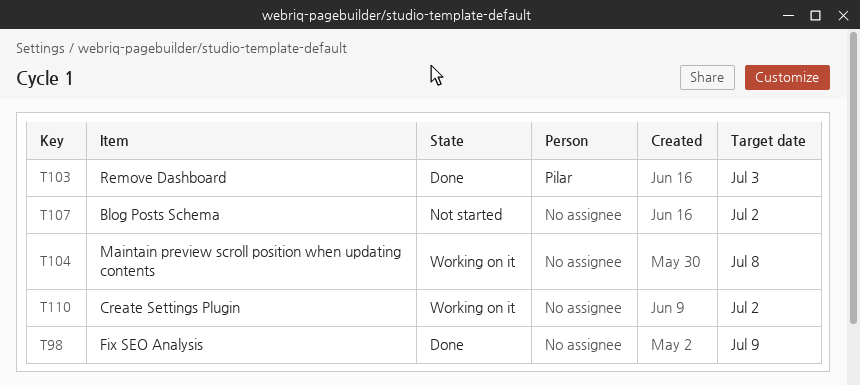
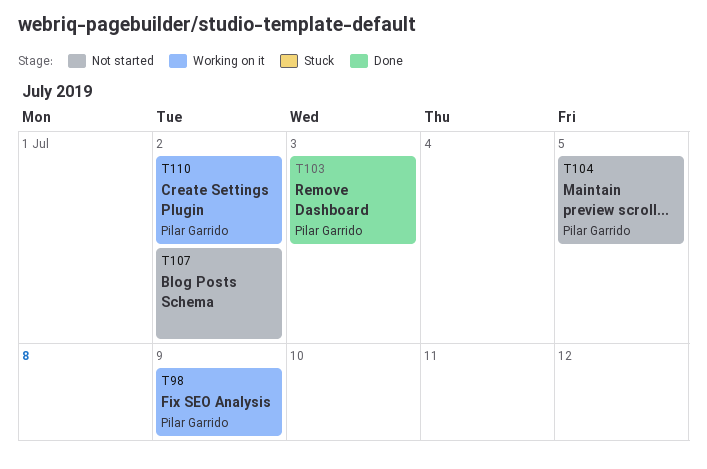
T98, status: Done -> Working on it
T98, owner: none -> Pilar Garrido
T104, status: Working on it -> Not started
T104, owner: none -> Pilar Garrido
T104, due: Jul 8 -> Jul 5
T110, owner: none -> Pilar Garrido

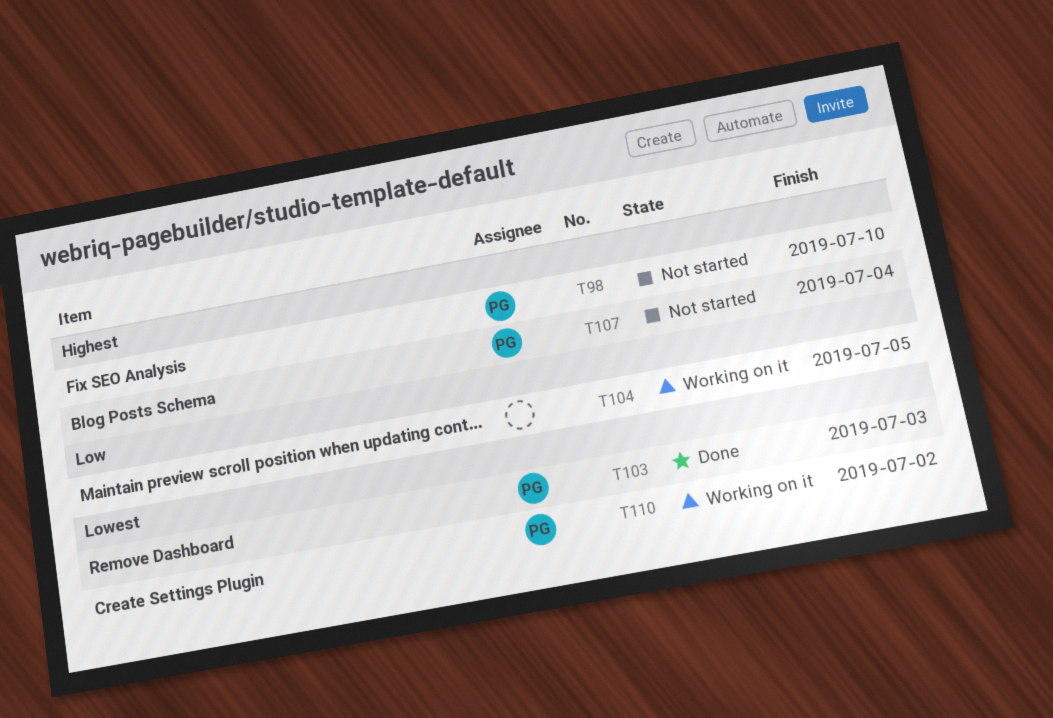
T98, status: Working on it -> Not started
T98, due: Jul 9 -> Jul 10
T104, status: Not started -> Working on it
T104, owner: Pilar Garrido -> none
T107, owner: none -> Pilar Garrido
T107, due: Jul 2 -> Jul 4

